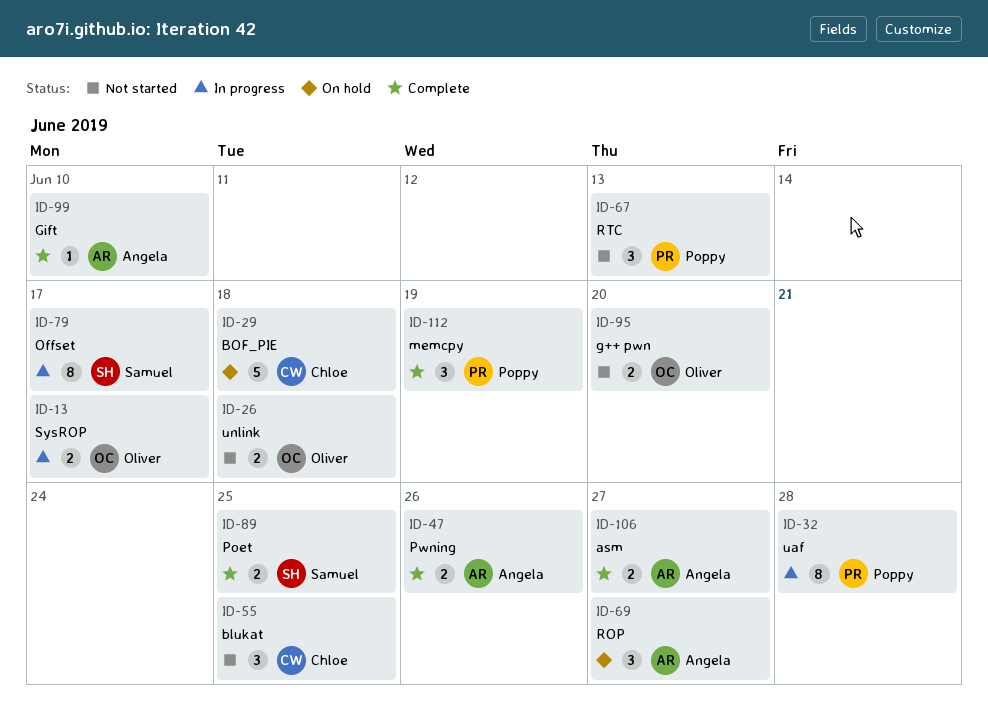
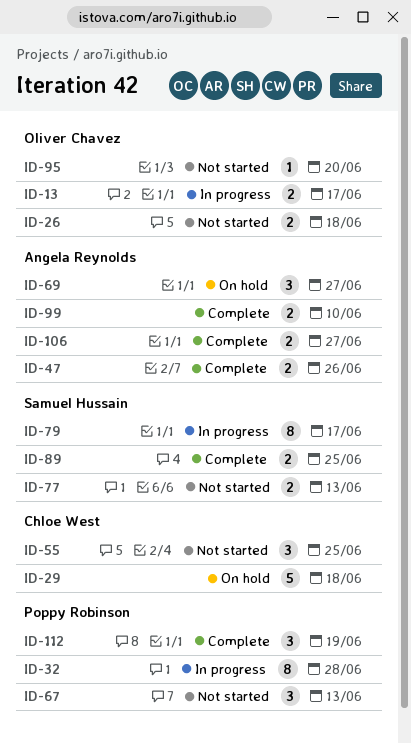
ID-77: none -> present
ID-95, estimate: 2 -> 1
ID-99, estimate: 1 -> 2

